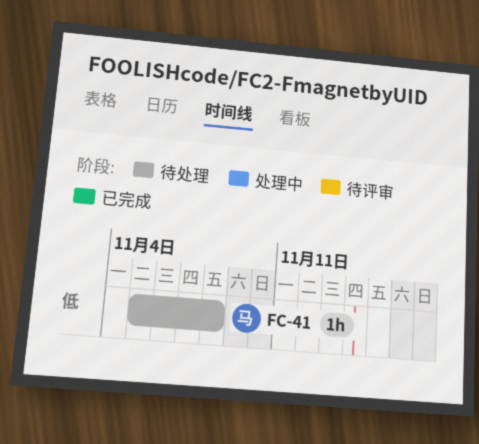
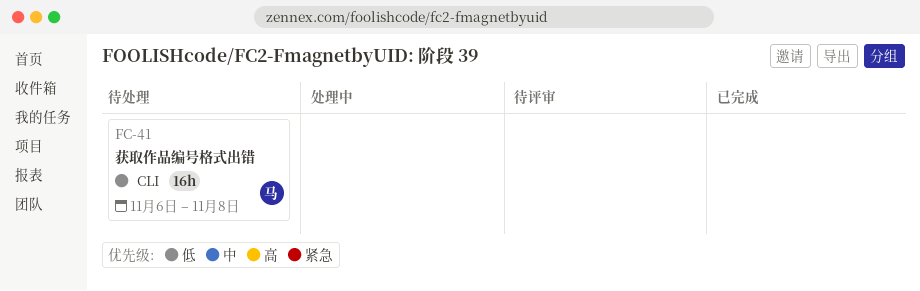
FC-41, estimate: 1h -> 16h
FC-41, start: Nov 5 -> Nov 6

